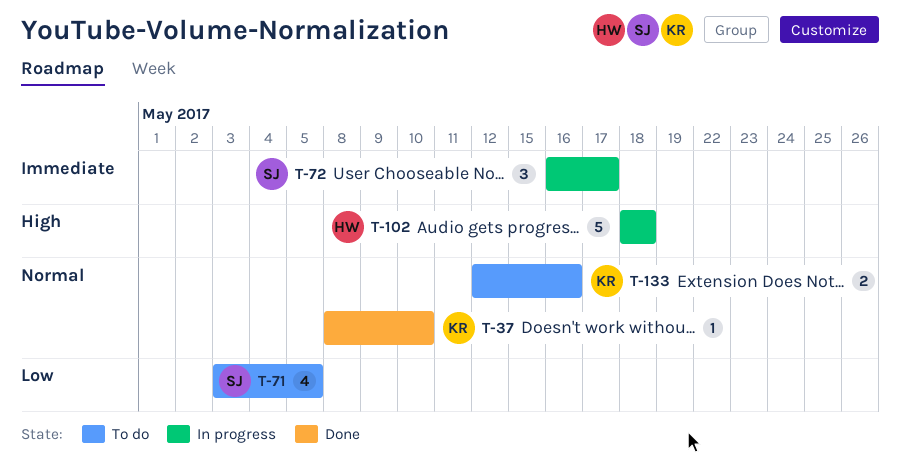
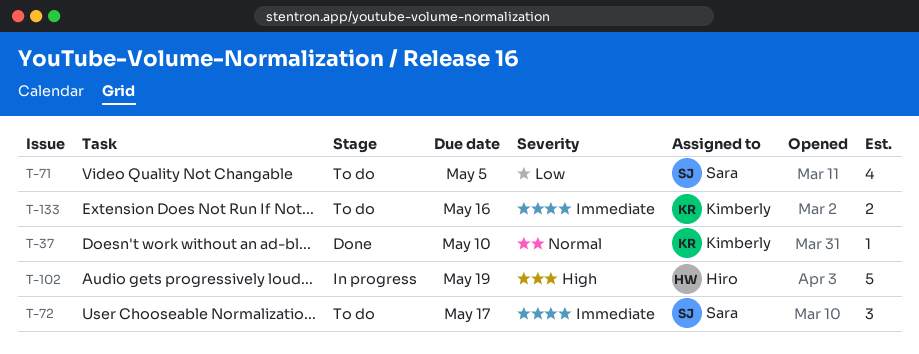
T-72, status: In progress -> To do
T-102, due: May 18 -> May 19
T-133, priority: Normal -> Immediate

